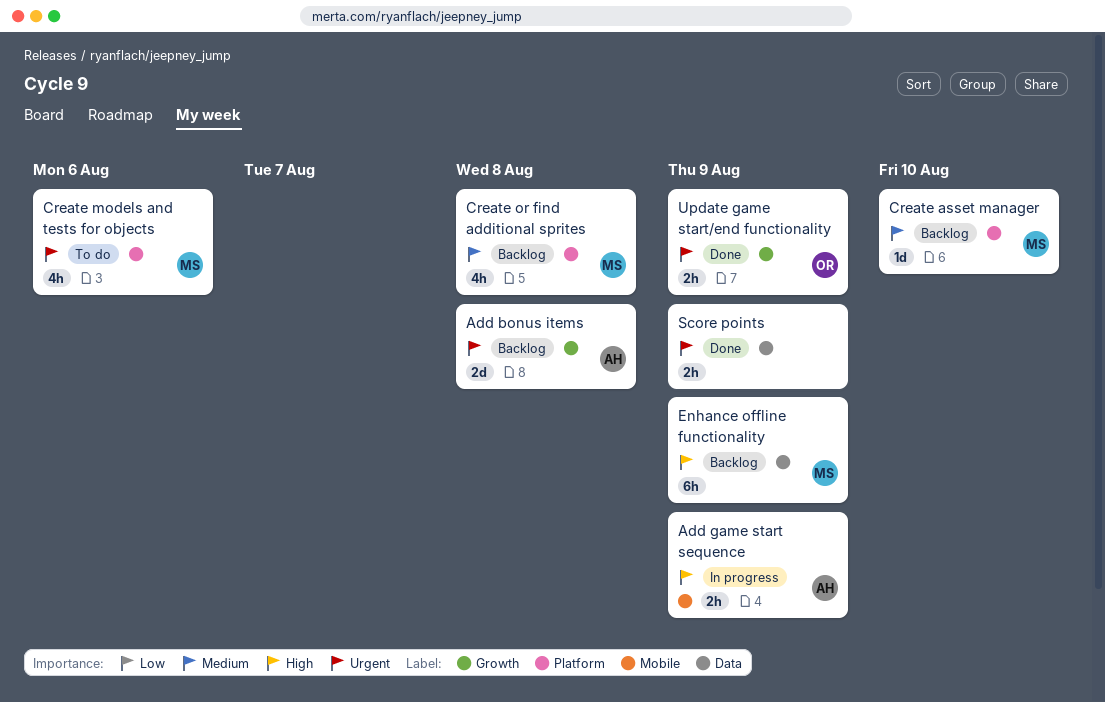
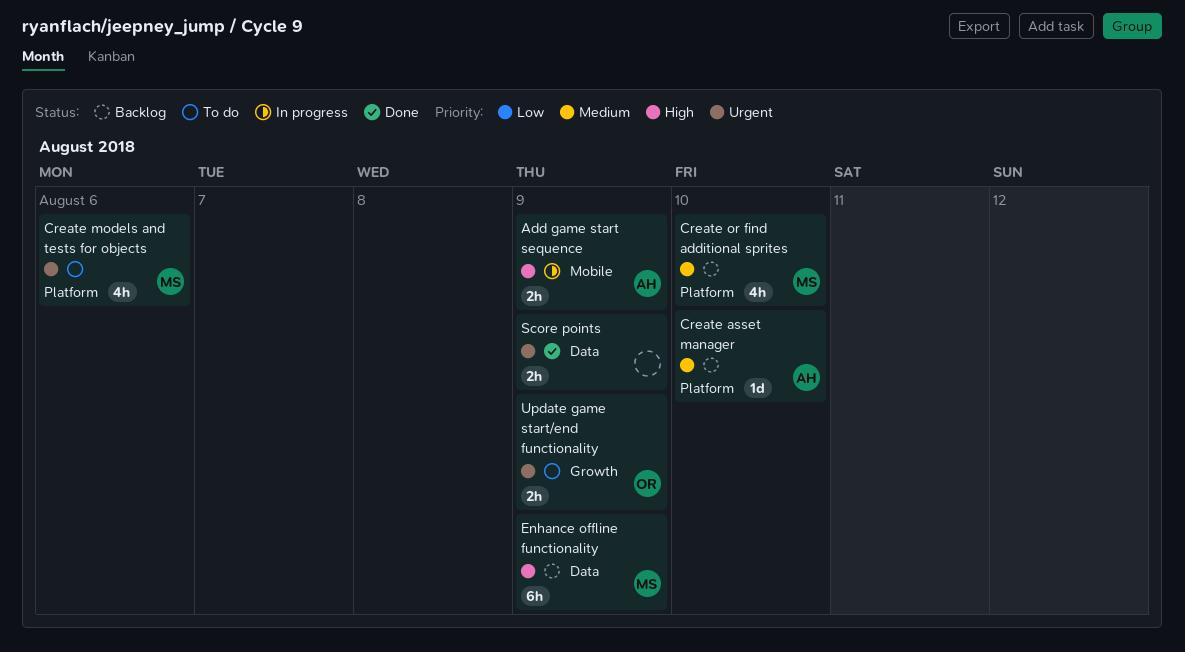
Add bonus items: present -> none
Create asset manager, owner: MS -> AH
Create or find additional sprites, due: Aug 8 -> Aug 10
Update game start/end functionality, status: Done -> To do

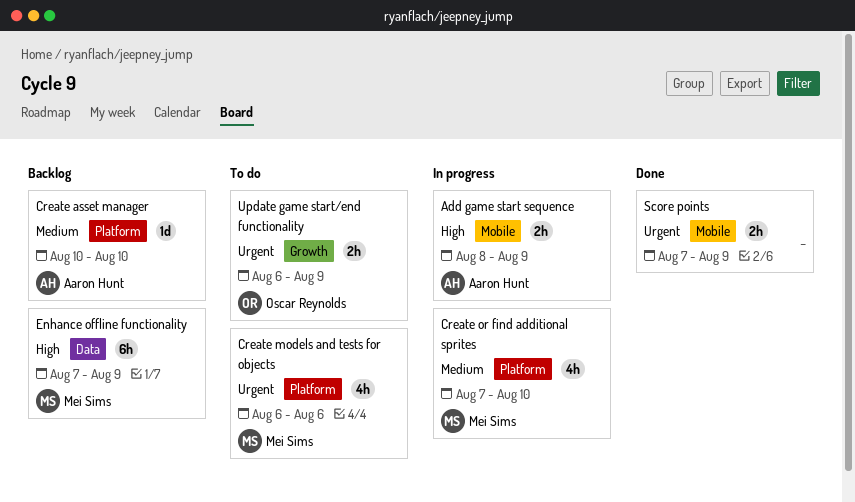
Create or find additional sprites, status: Backlog -> In progress
Score points, label: Data -> Mobile

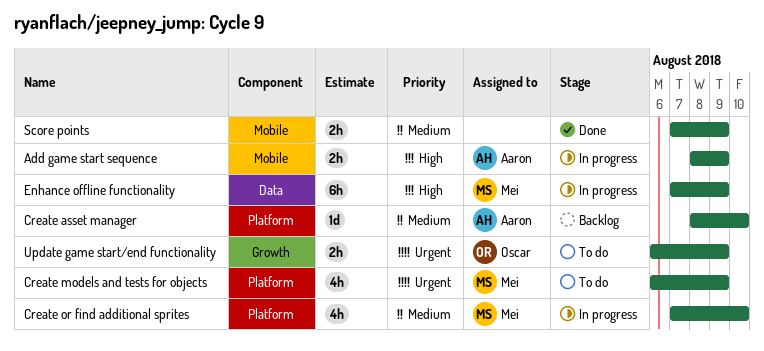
Create asset manager, start: Aug 10 -> Aug 8
Create models and tests for objects, due: Aug 6 -> Aug 9
Enhance offline functionality, status: Backlog -> In progress
Score points, priority: Urgent -> Medium

